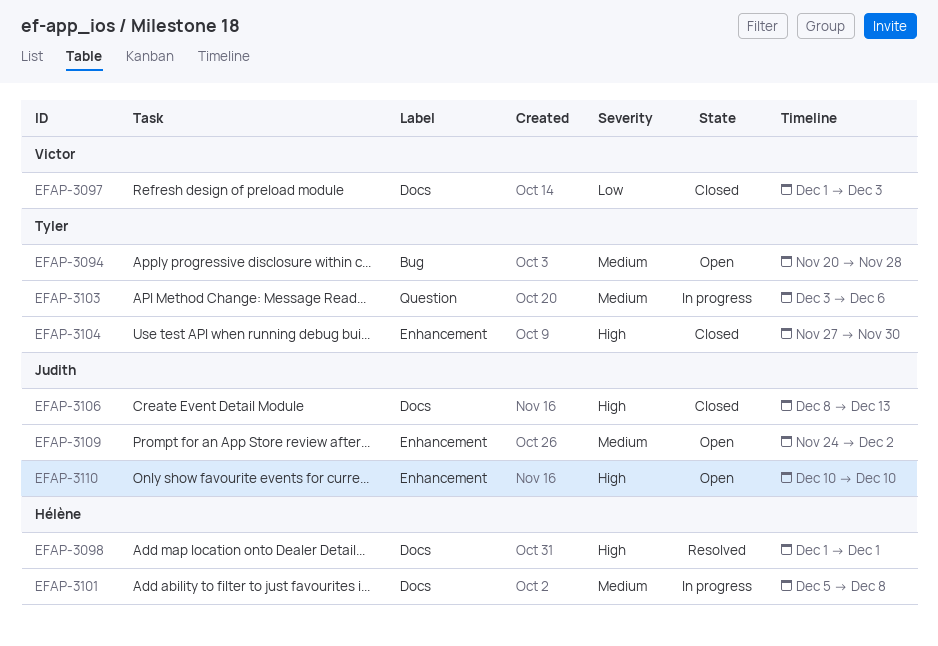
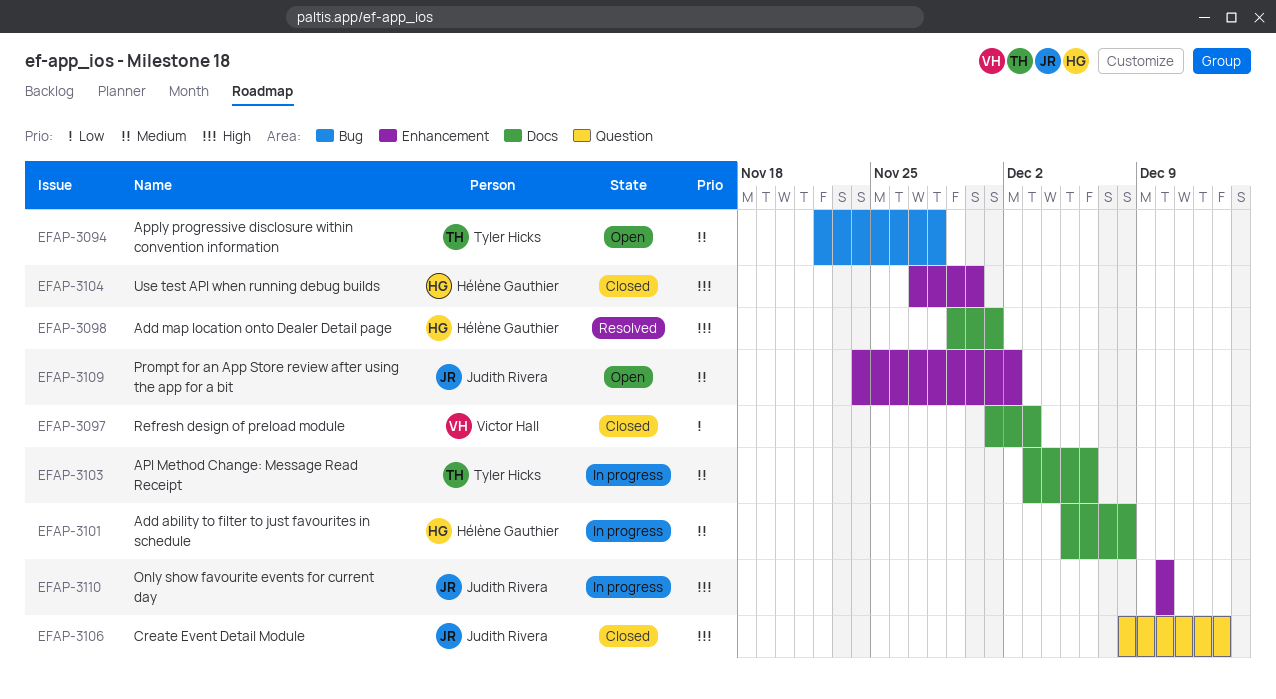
EFAP-3094, start: Nov 20 -> Nov 22
EFAP-3098, start: Dec 1 -> Nov 29
EFAP-3103, label: Question -> Docs
EFAP-3104, owner: Tyler Hicks -> Hélène Gauthier
EFAP-3106, label: Docs -> Question
EFAP-3110, status: Open -> In progress

